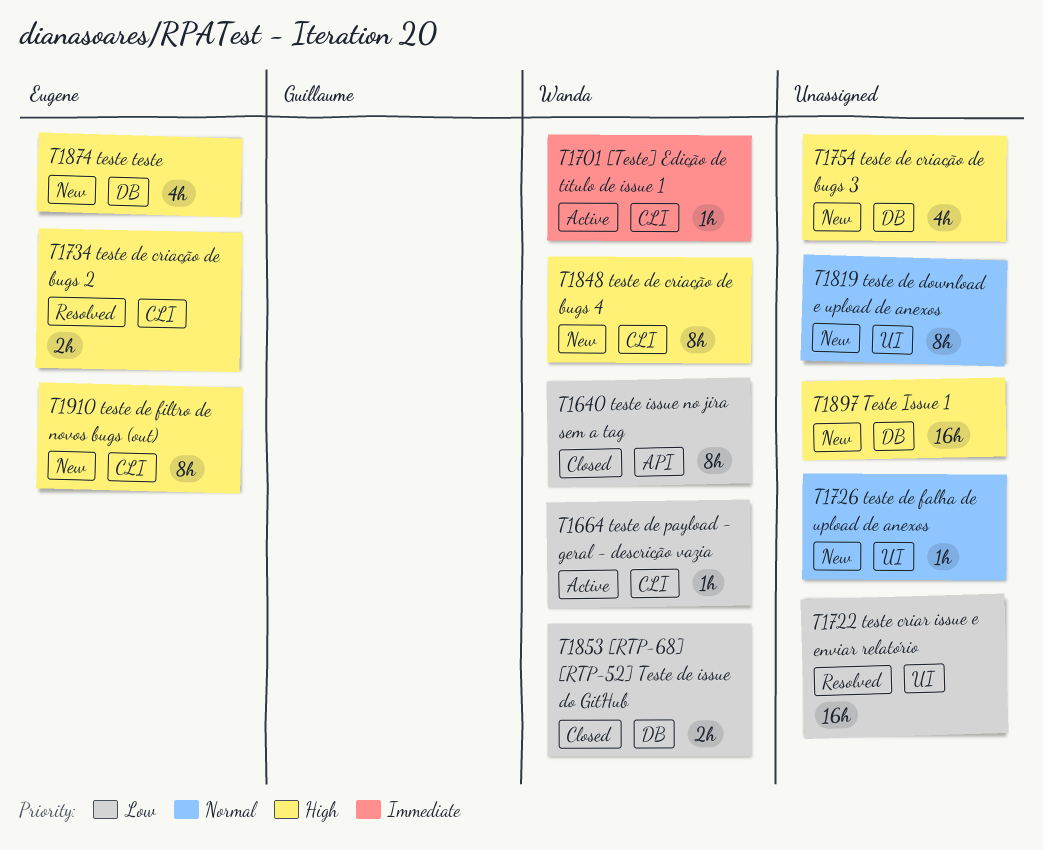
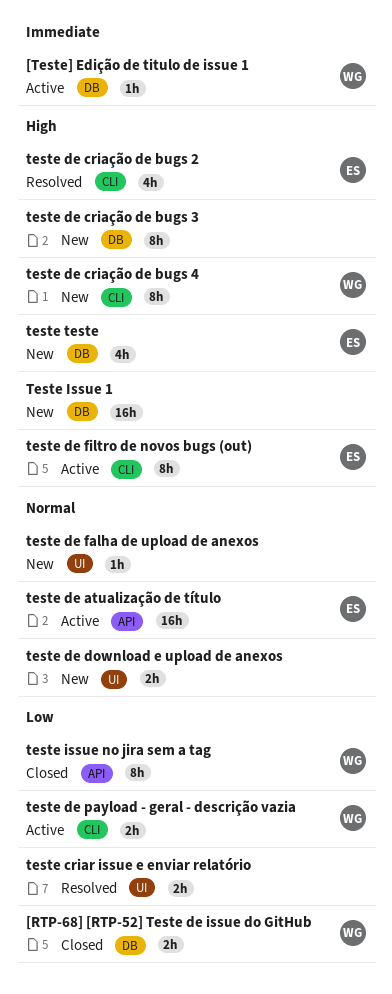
[Teste] Edição de titulo de issue 1, label: CLI -> DB
teste criar issue e enviar relatório, estimate: 16h -> 2h
teste de atualização de título: none -> present
teste de criação de bugs 2, estimate: 2h -> 4h
teste de criação de bugs 3, estimate: 4h -> 8h
teste de download e upload de anexos, estimate: 8h -> 2h
teste de filtro de novos bugs (out), status: New -> Active
teste de payload - geral - descrição vazia, estimate: 1h -> 2h

